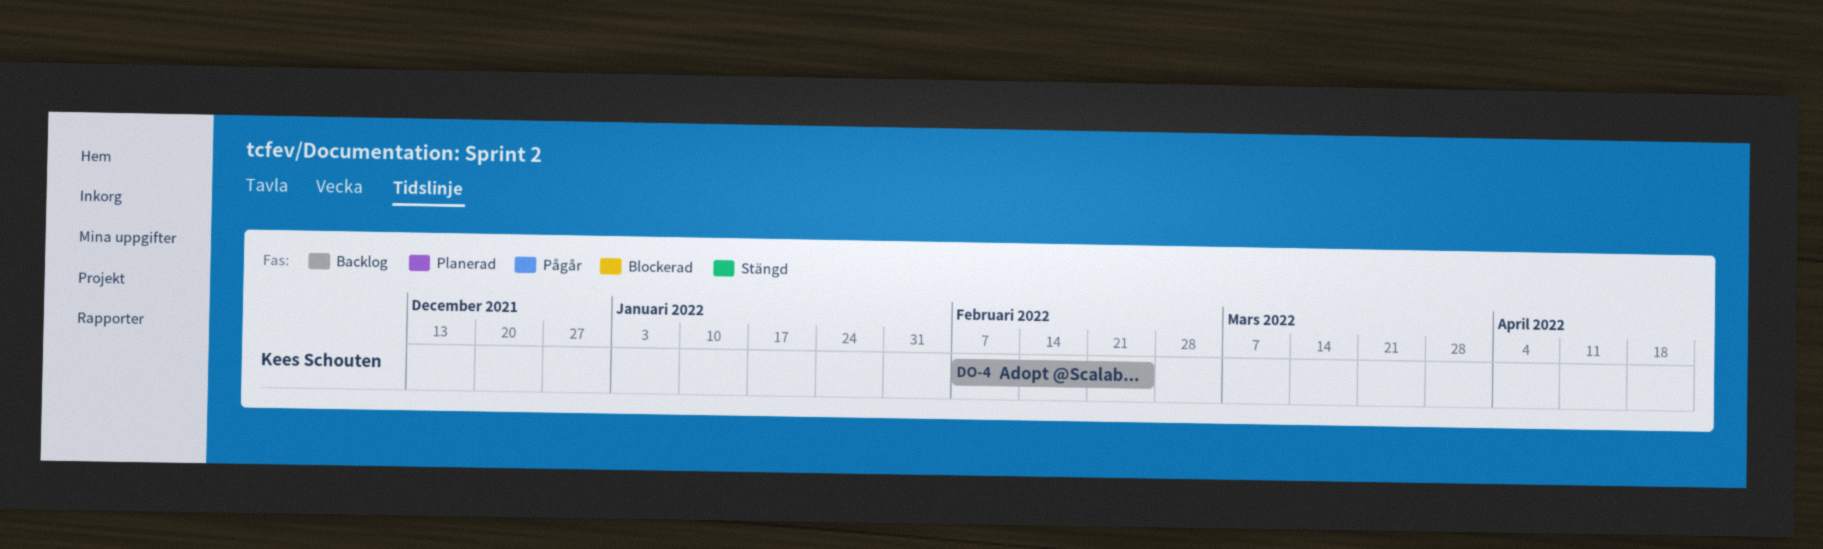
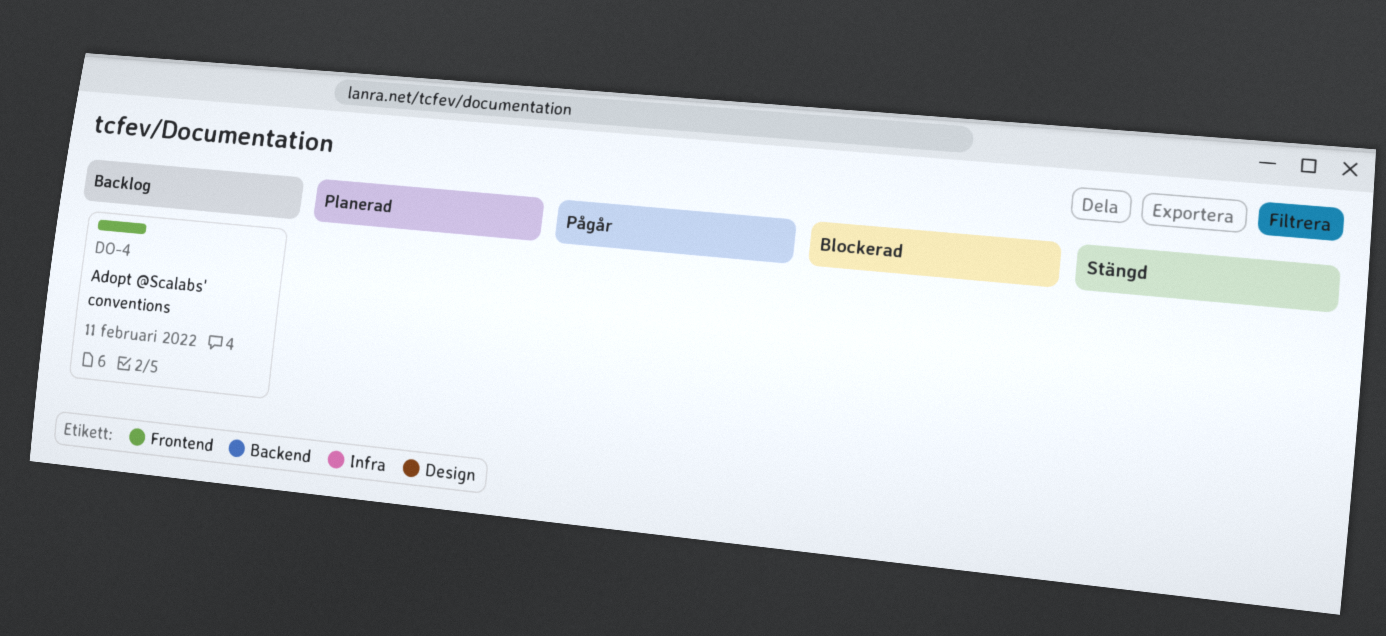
DO-4, due: Feb 25 -> Feb 11

